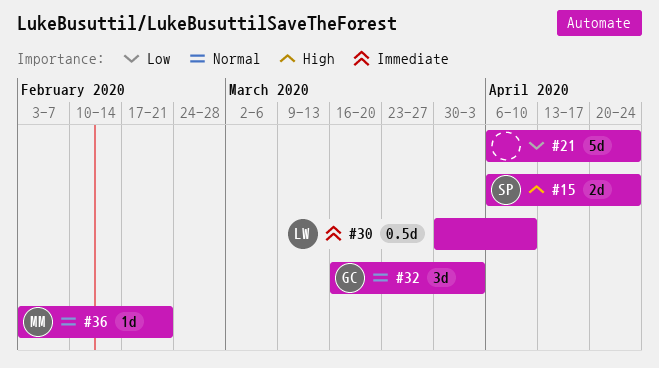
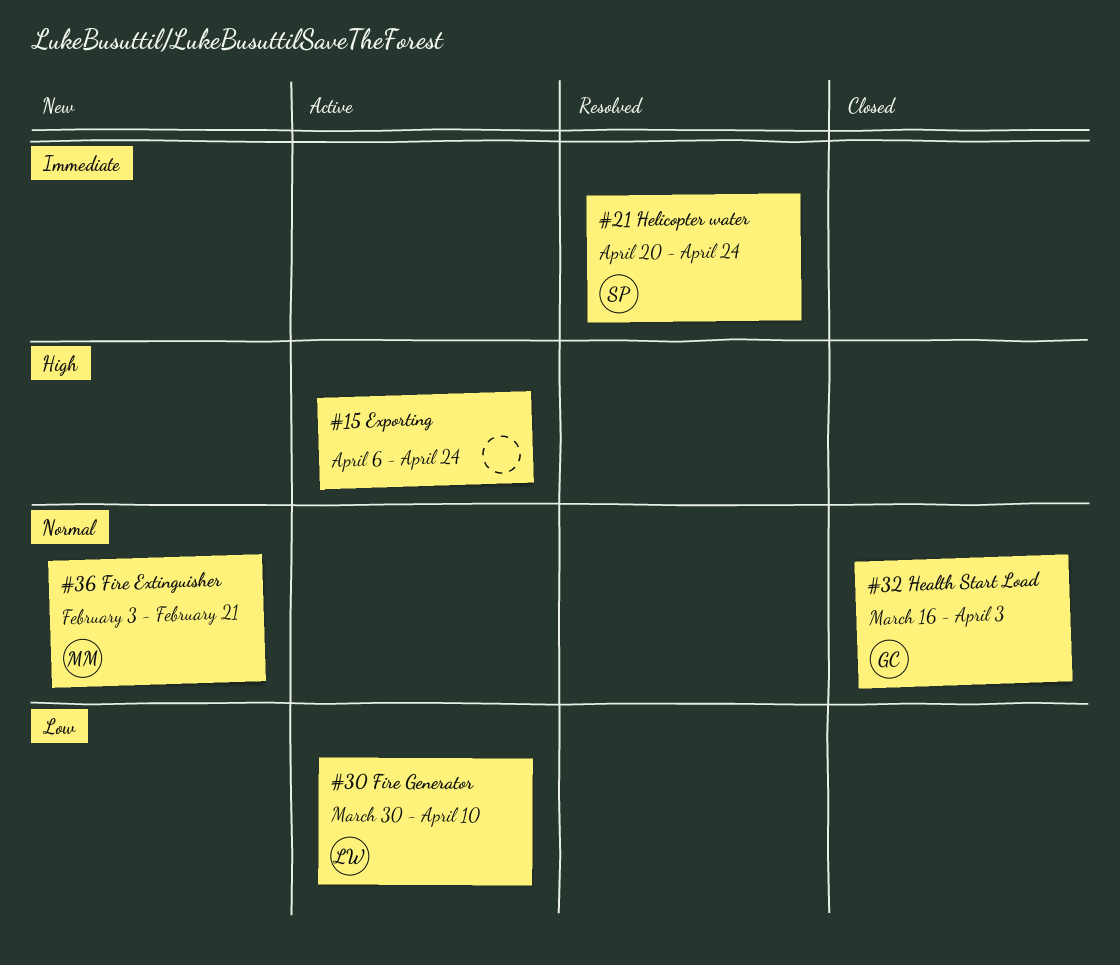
#15, owner: SP -> none
#21, owner: none -> SP
#21, priority: Low -> Immediate
#21, start: Apr 6 -> Apr 20
#30, priority: Immediate -> Low

